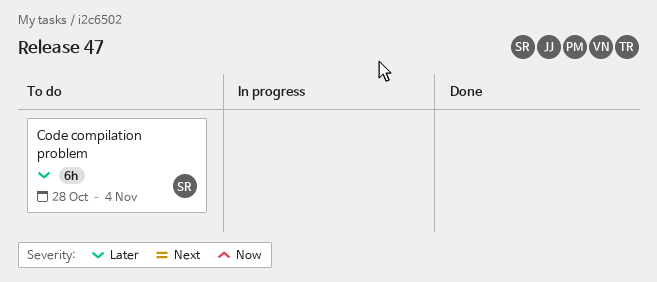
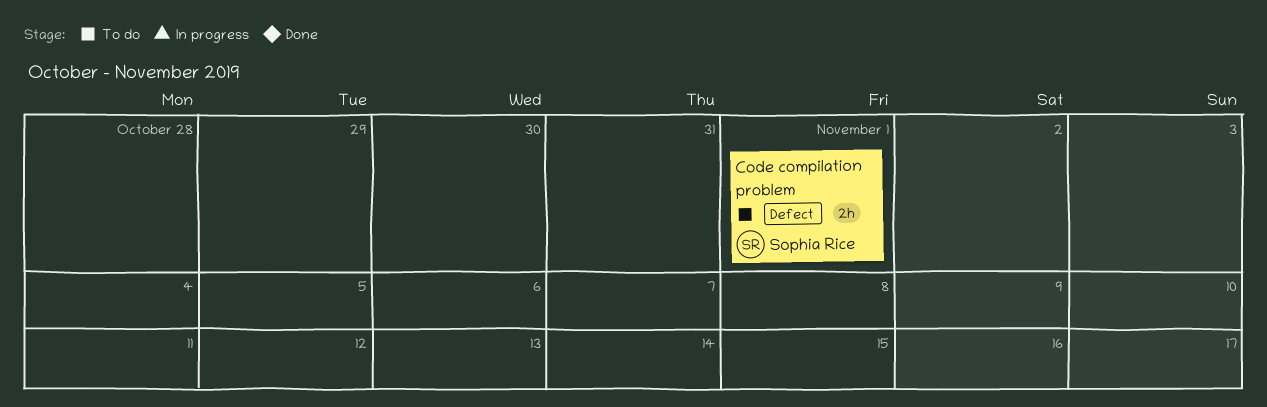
Code compilation problem, estimate: 6h -> 2h
Code compilation problem, due: Nov 4 -> Nov 1

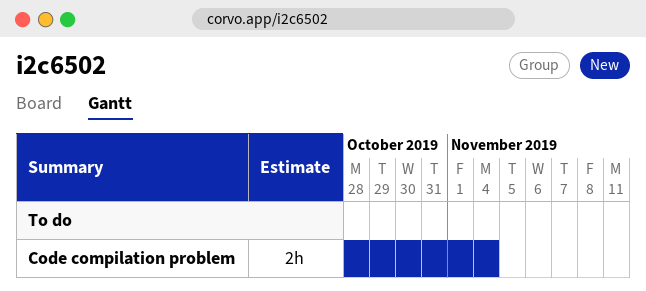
Code compilation problem, due: Nov 1 -> Nov 4

